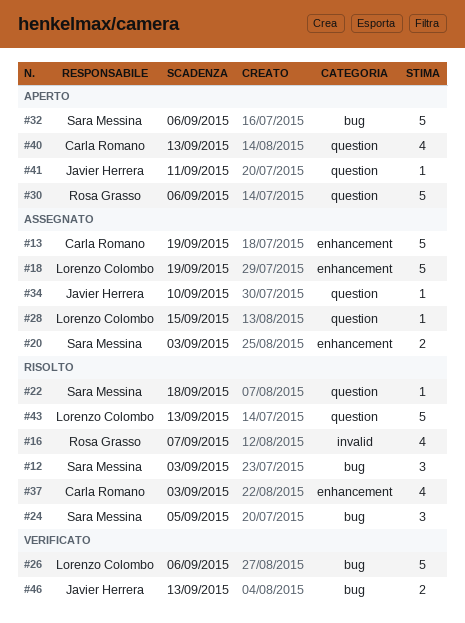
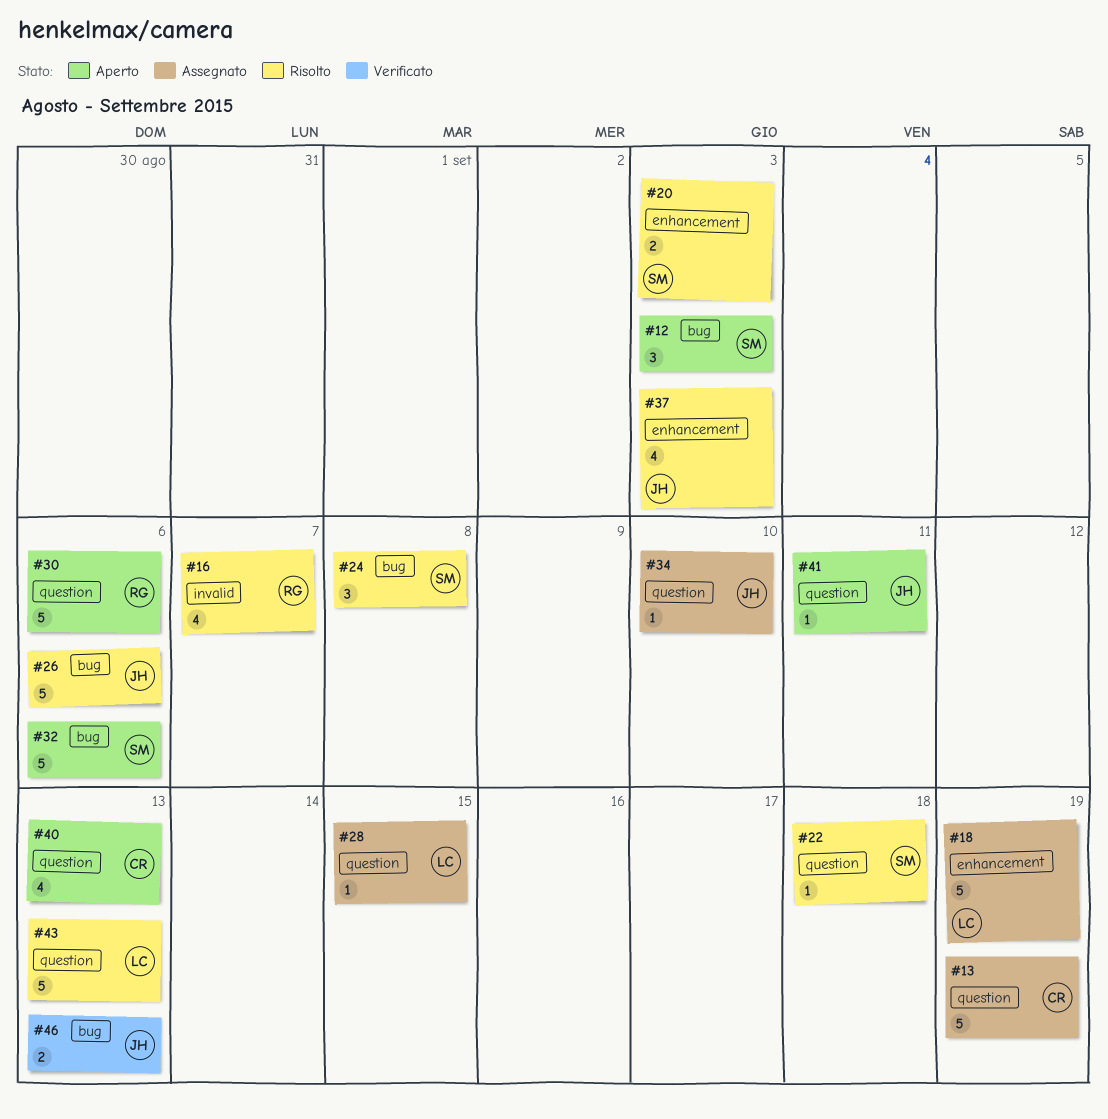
#12, status: Risolto -> Aperto
#13, label: enhancement -> question
#20, status: Assegnato -> Risolto
#24, due: Sep 5 -> Sep 8
#26, status: Verificato -> Risolto
#26, owner: Lorenzo Colombo -> Javier Herrera
#37, owner: Carla Romano -> Javier Herrera

